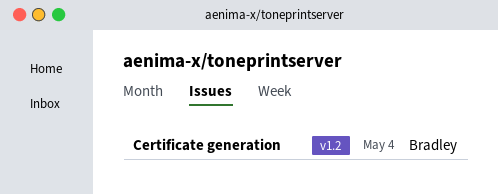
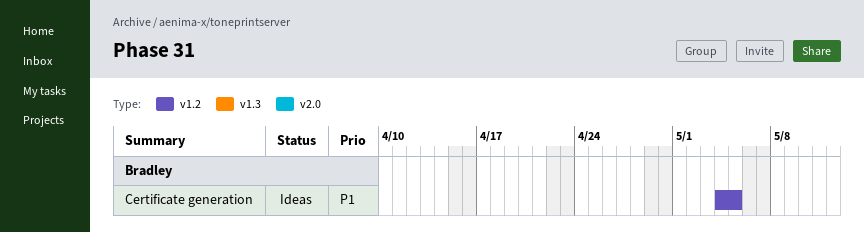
Certificate generation, due: May 4 -> May 5

